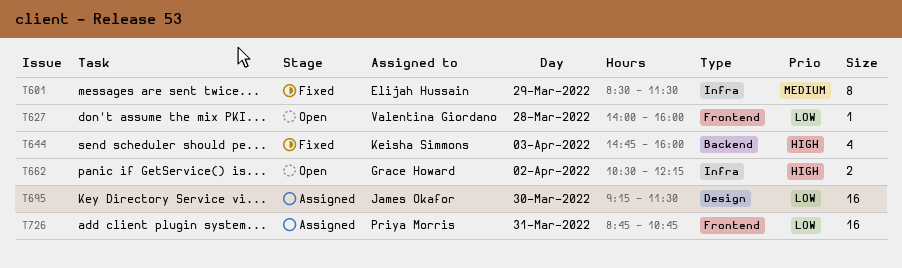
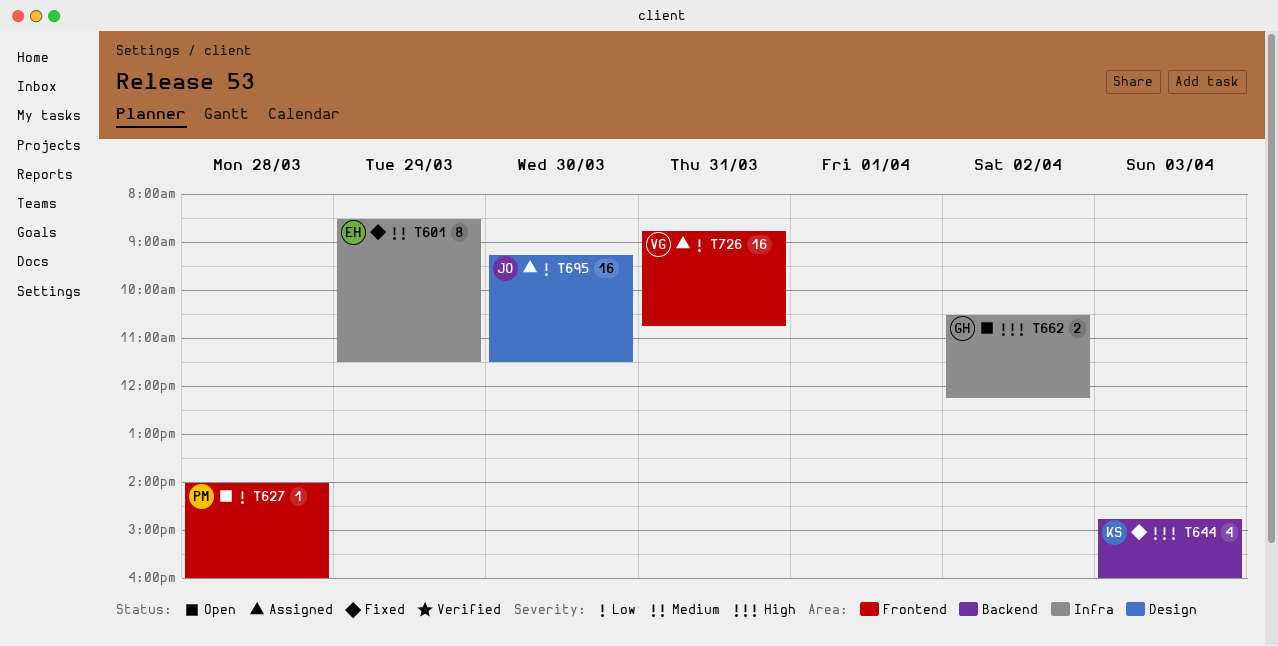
T627, owner: Valentina Giordano -> Priya Morris
T726, owner: Priya Morris -> Valentina Giordano

